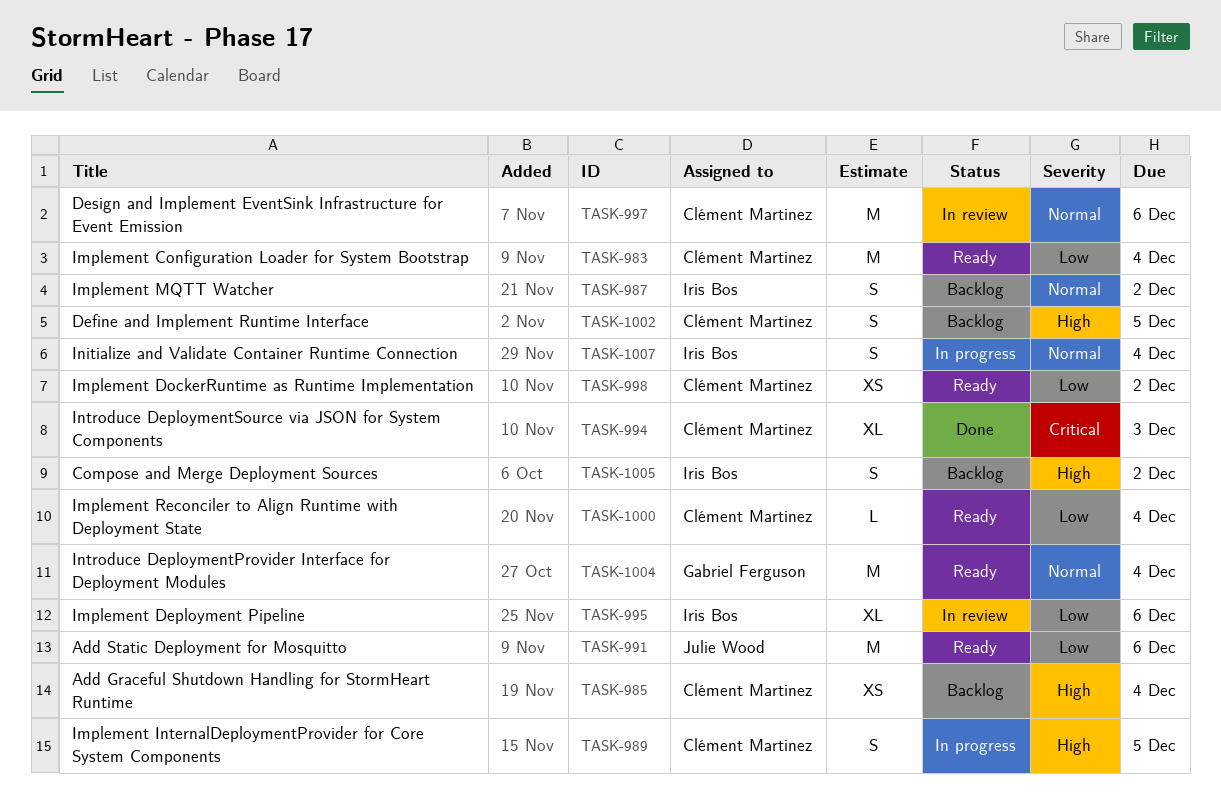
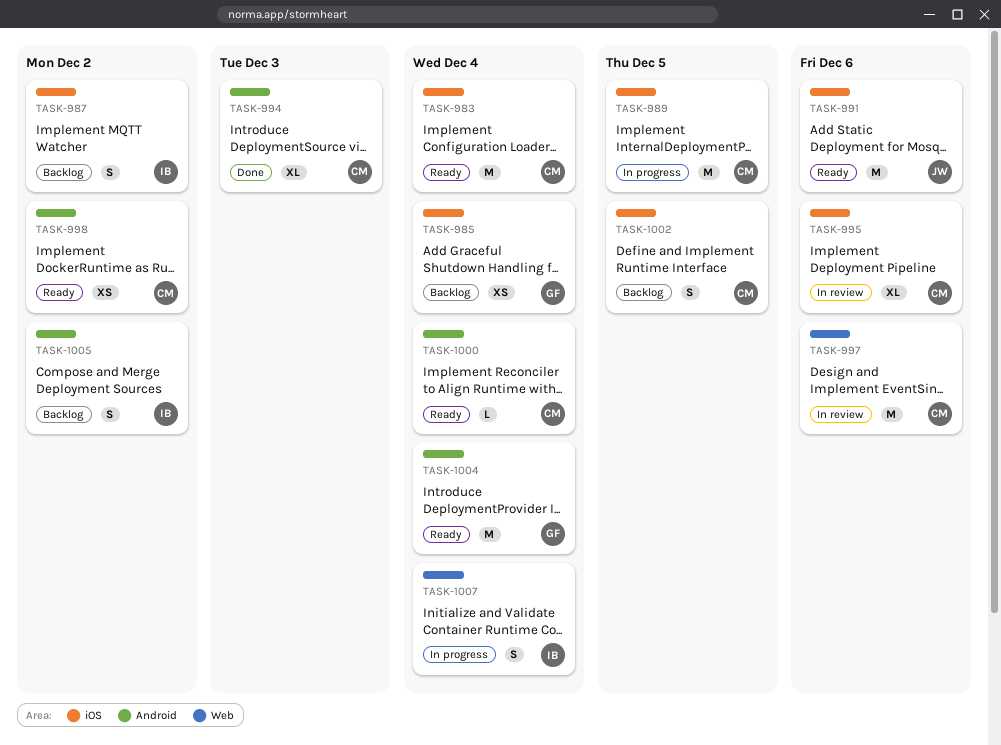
TASK-985, owner: Clément Martinez -> Gabriel Ferguson
TASK-989, estimate: S -> M
TASK-995, owner: Iris Bos -> Clément Martinez

